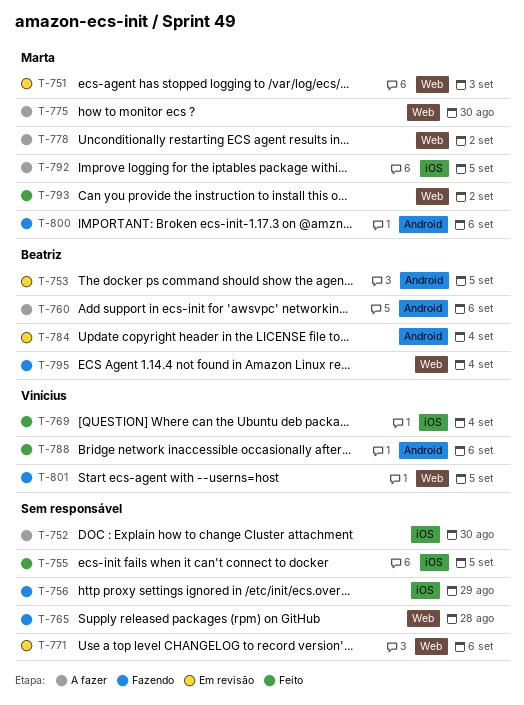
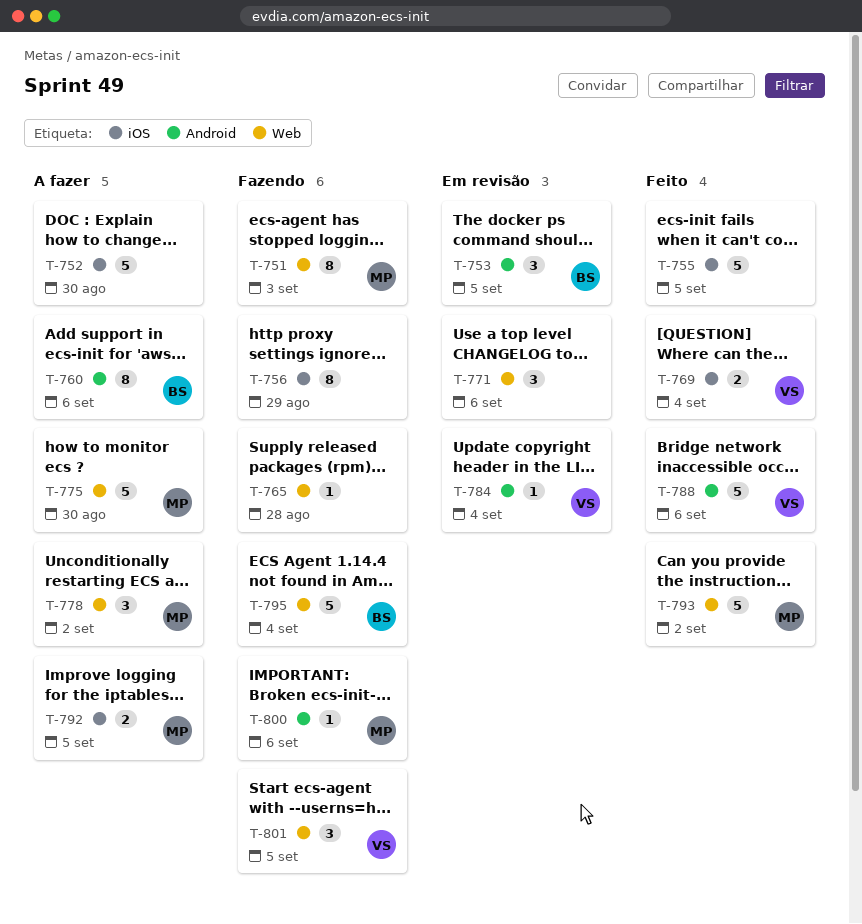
T-751, status: Em revisão -> Fazendo
T-784, owner: Beatriz -> Vinícius

